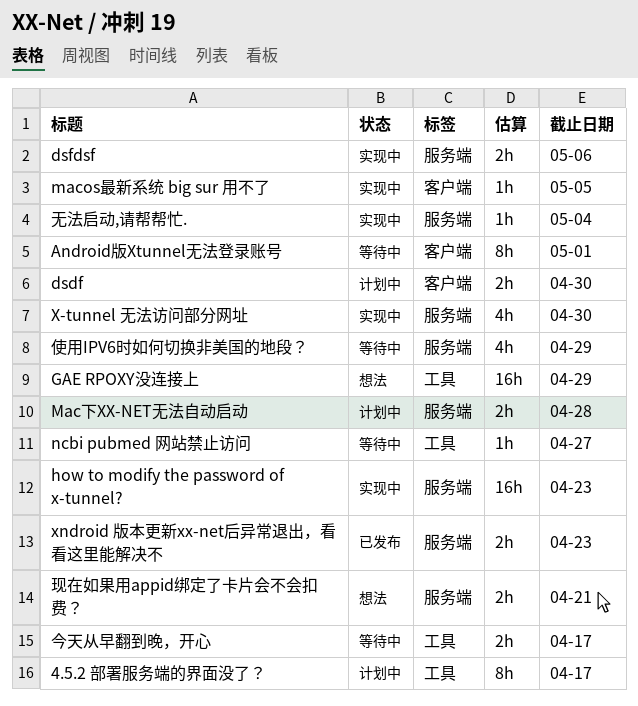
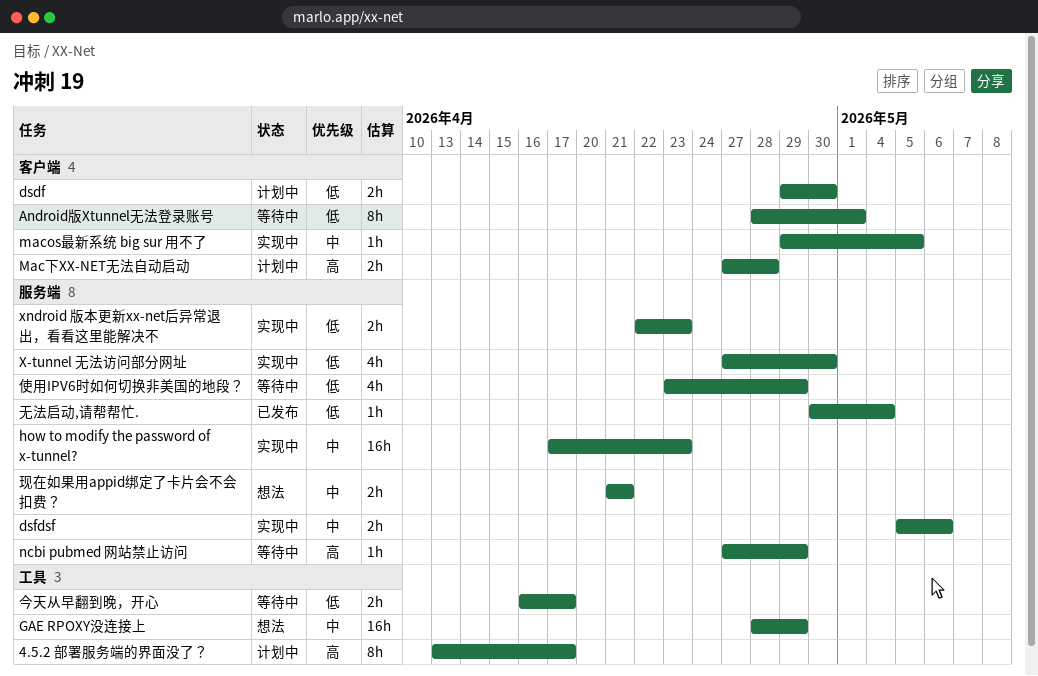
Mac下XX-NET无法自动启动, label: 服务端 -> 客户端
ncbi pubmed 网站禁止访问, label: 工具 -> 服务端
ncbi pubmed 网站禁止访问, due: Apr 27 -> Apr 29
xndroid 版本更新xx-net后异常退出，看看这里能解决不, status: 已发布 -> 实现中
无法启动,请帮帮忙., status: 实现中 -> 已发布

